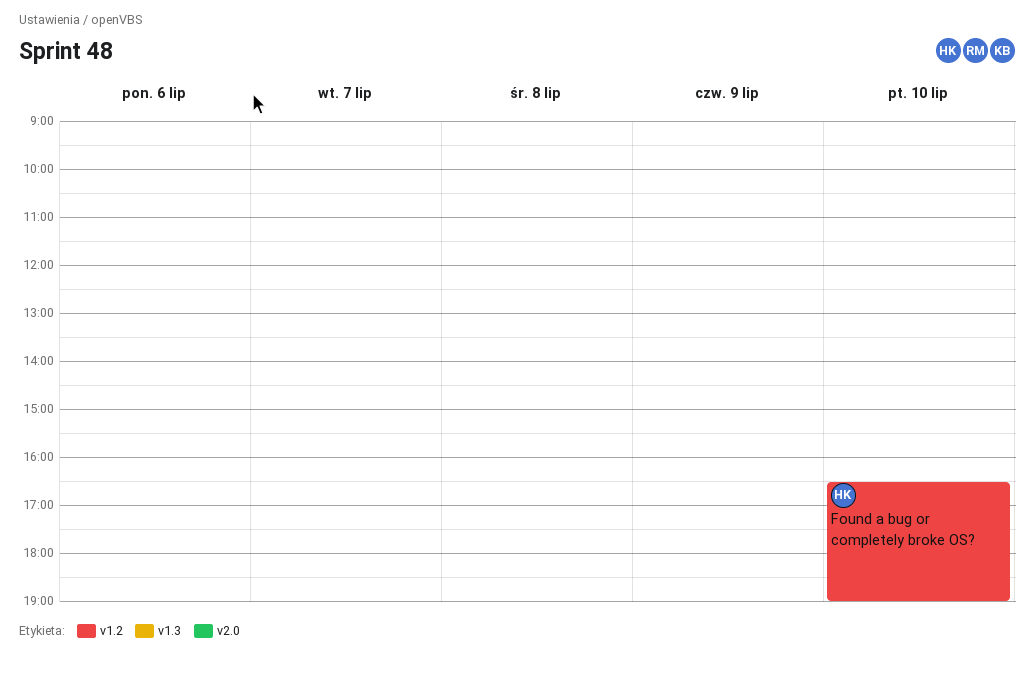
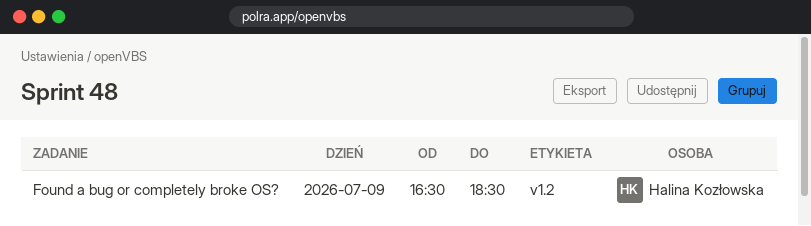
Found a bug or completely broke OS?, day: Jul 10 -> Jul 9
Found a bug or completely broke OS?, ends: 19:00 -> 18:30

